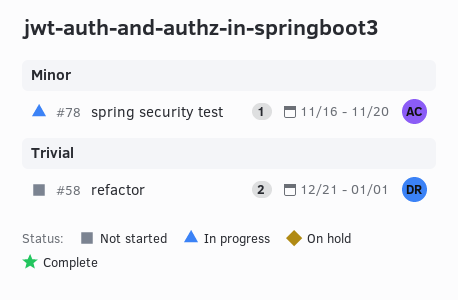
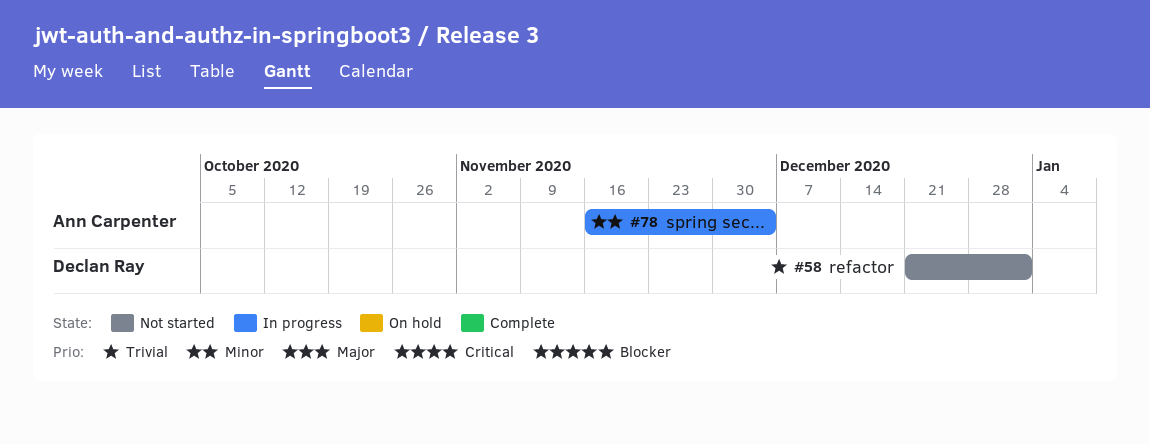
#78, due: Nov 20 -> Dec 4

